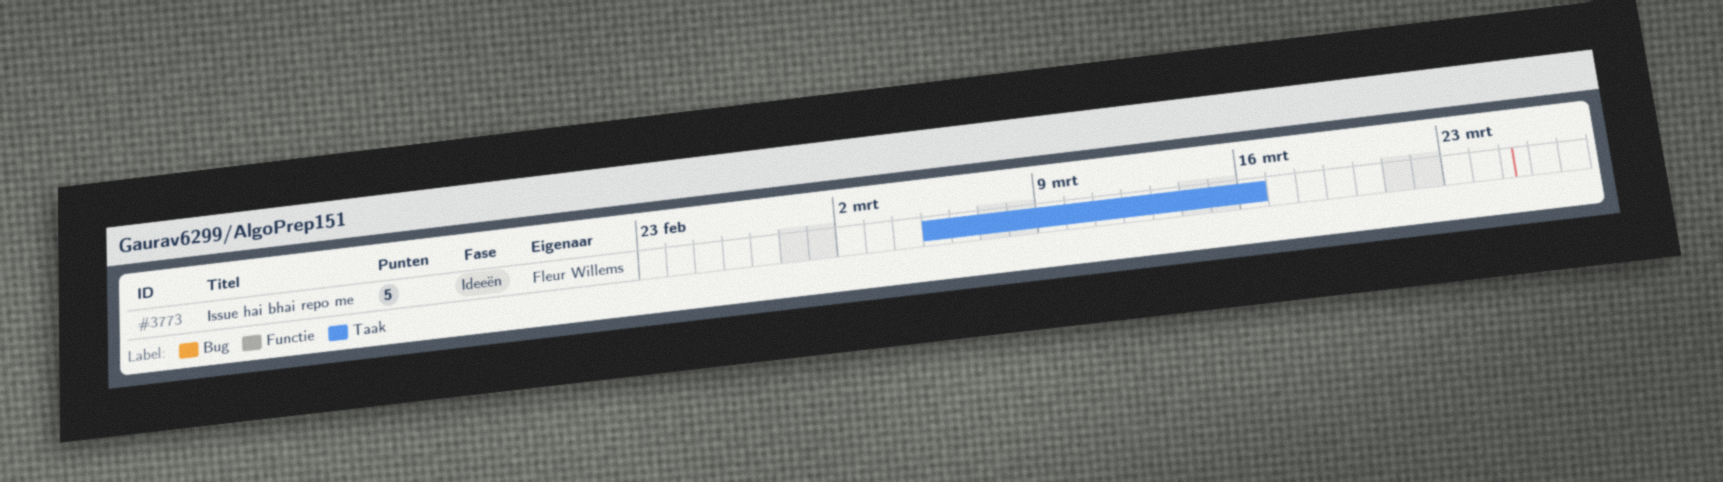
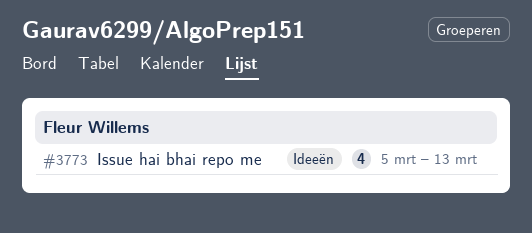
#3773, estimate: 5 -> 4
#3773, due: Mar 16 -> Mar 13

